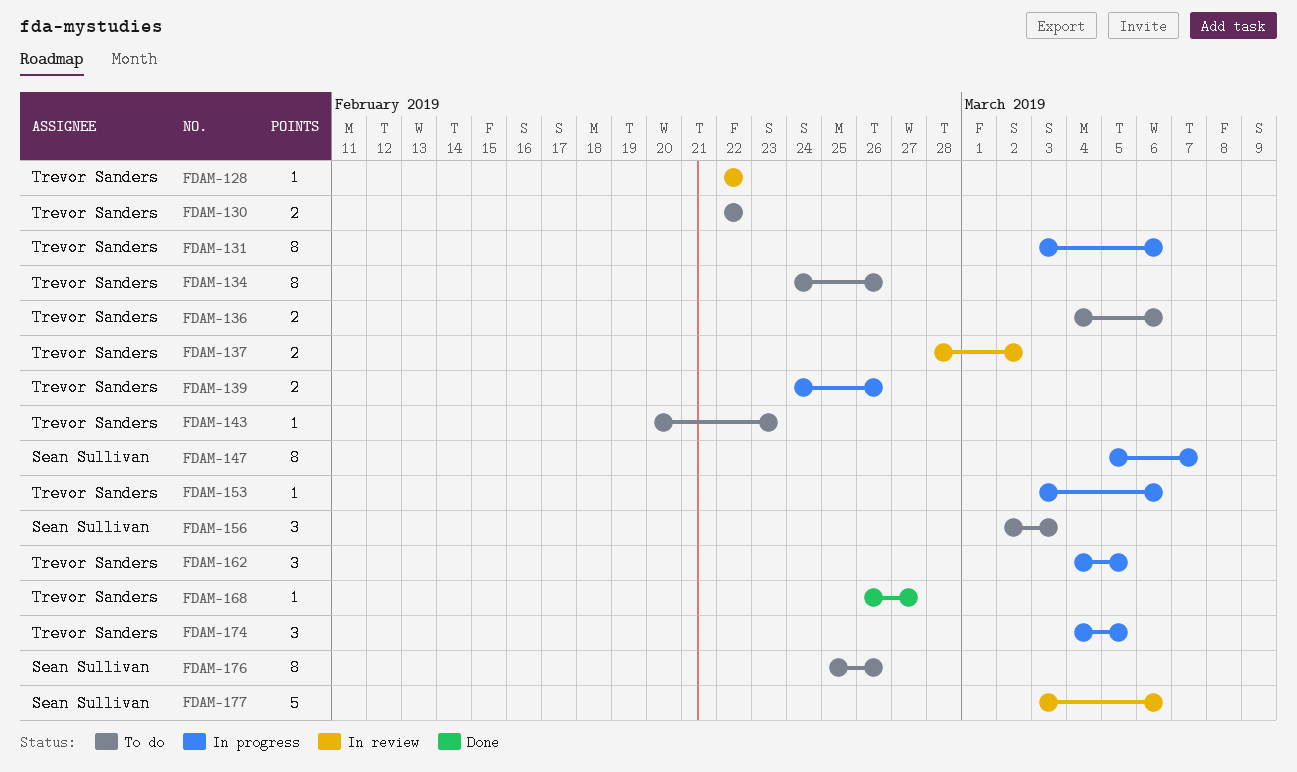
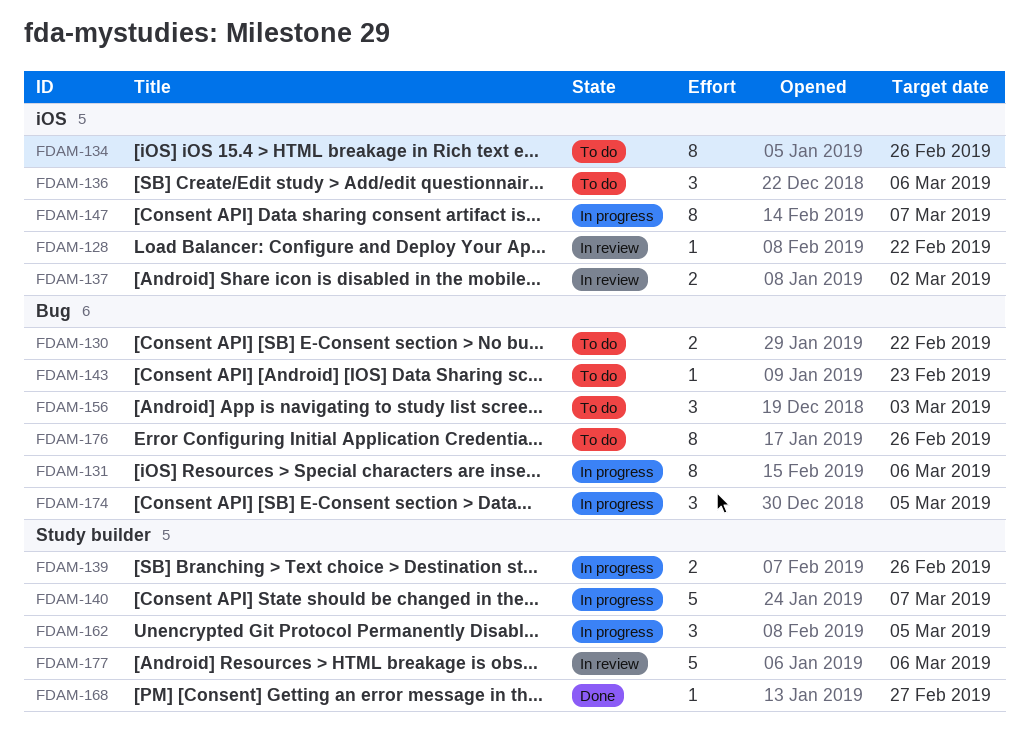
FDAM-136, estimate: 2 -> 3
FDAM-140: none -> present
FDAM-153: present -> none

